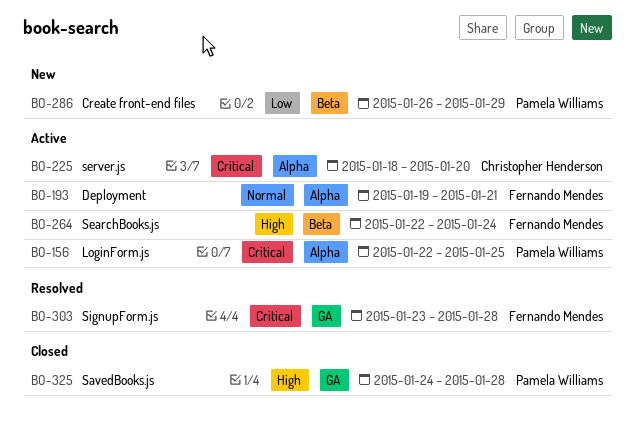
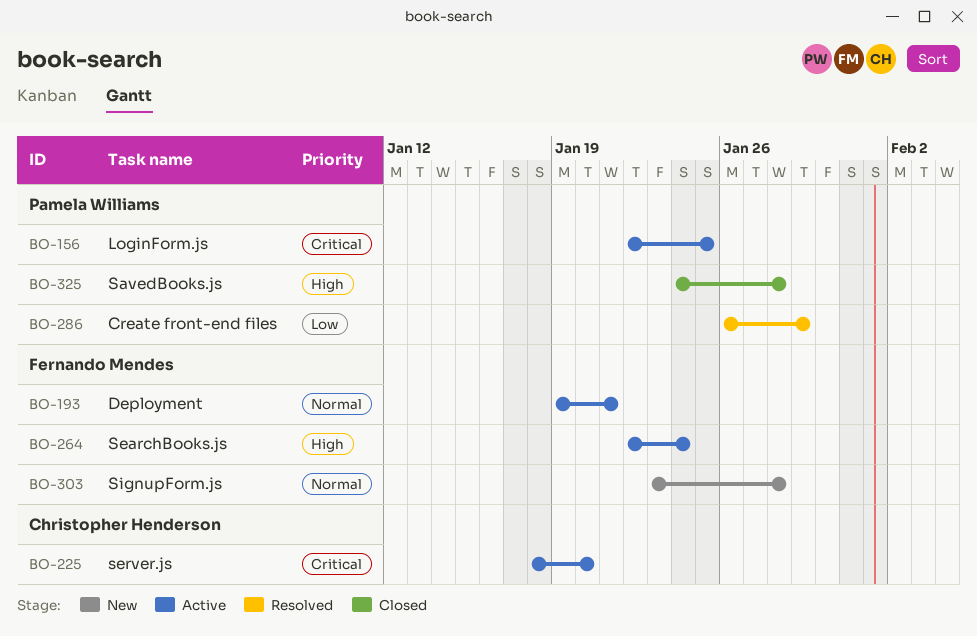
BO-286, status: New -> Resolved
BO-303, status: Resolved -> New
BO-303, priority: Critical -> Normal

